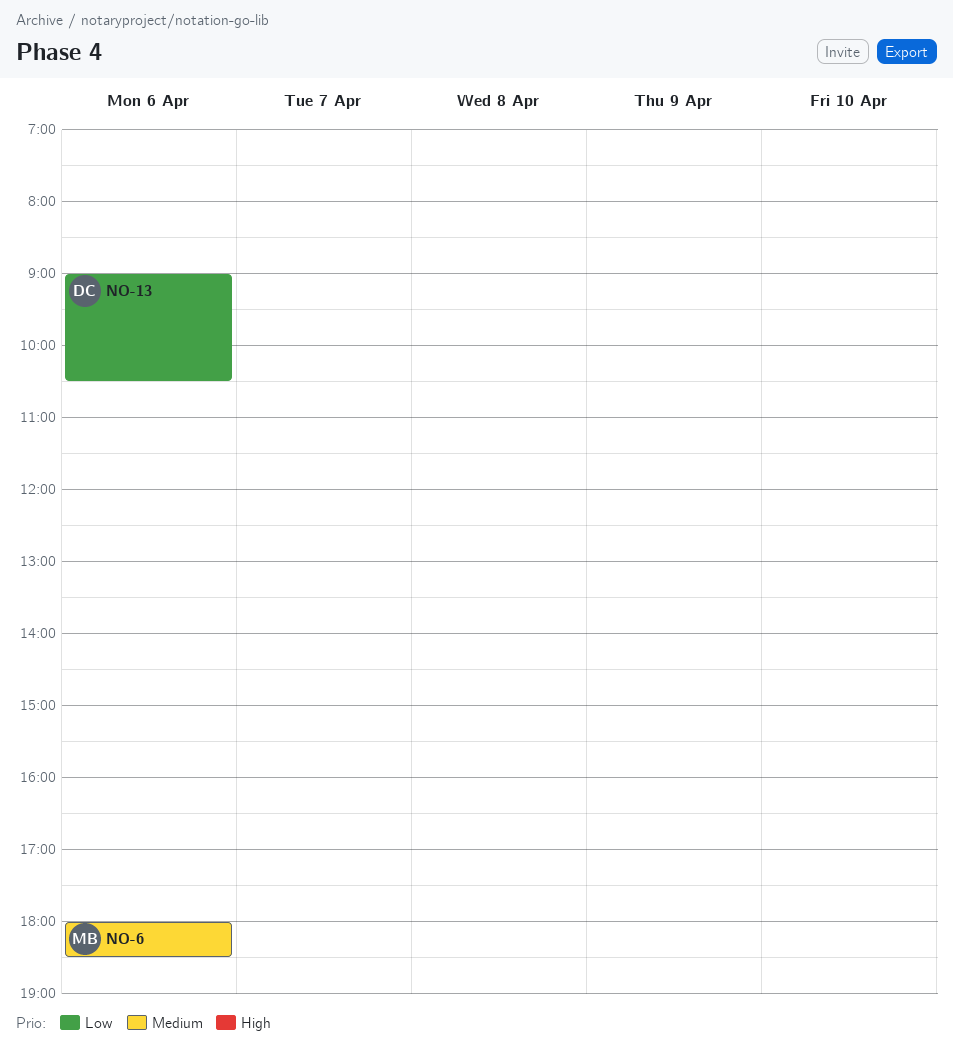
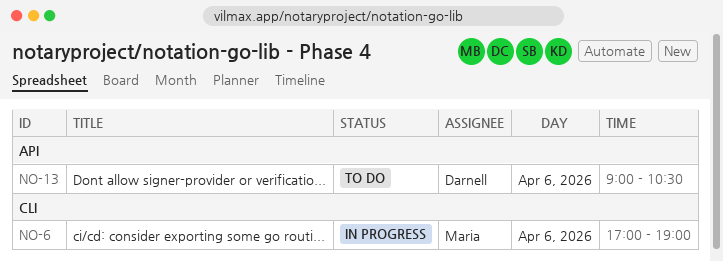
NO-6, begins: 18:00 -> 17:00
NO-6, ends: 18:30 -> 19:00

